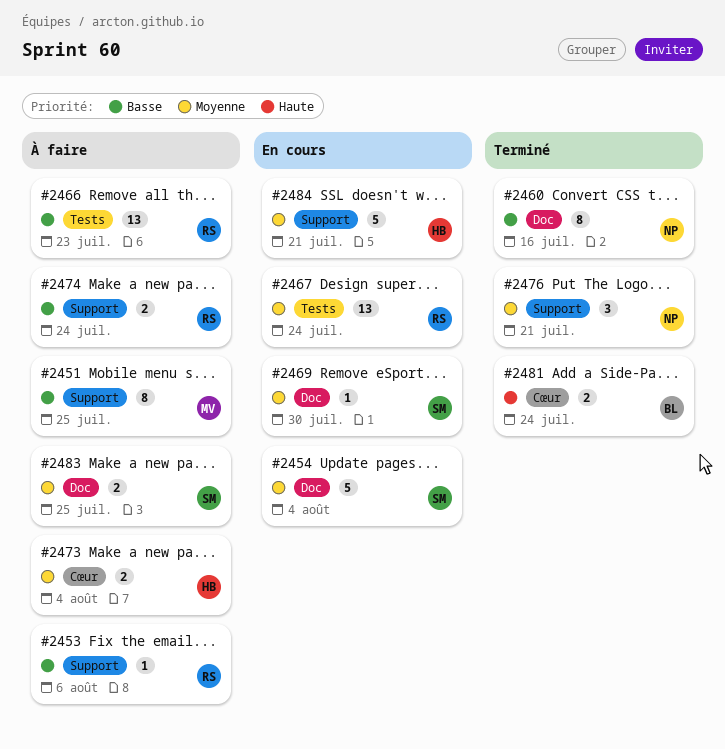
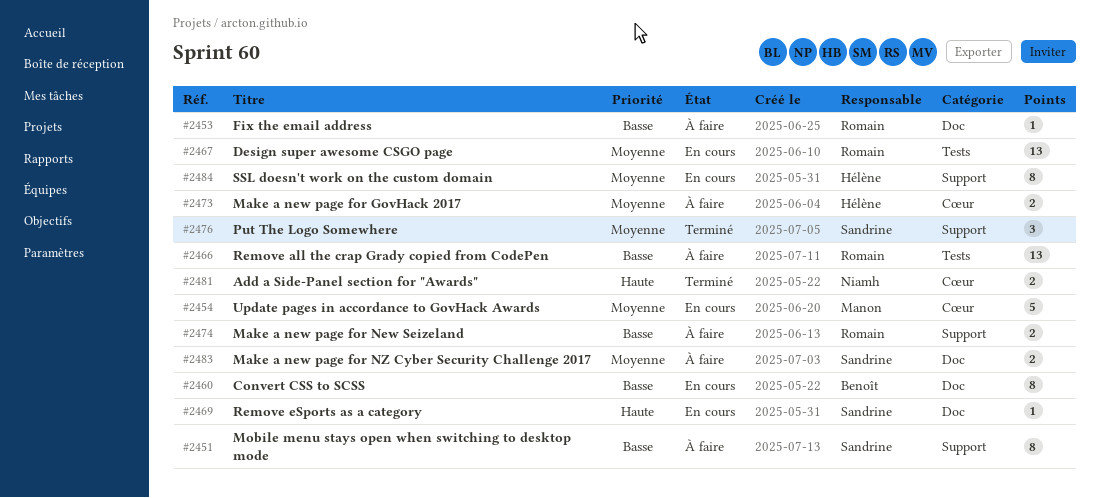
#2451, owner: Manon -> Sandrine
#2453, label: Support -> Doc
#2454, owner: Sandrine -> Manon
#2454, label: Doc -> Cœur
#2460, status: Terminé -> En cours
#2460, owner: Niamh -> Benoît
#2469, priority: Moyenne -> Haute
#2476, owner: Niamh -> Sandrine
#2481, owner: Benoît -> Niamh
#2484, estimate: 5 -> 8

